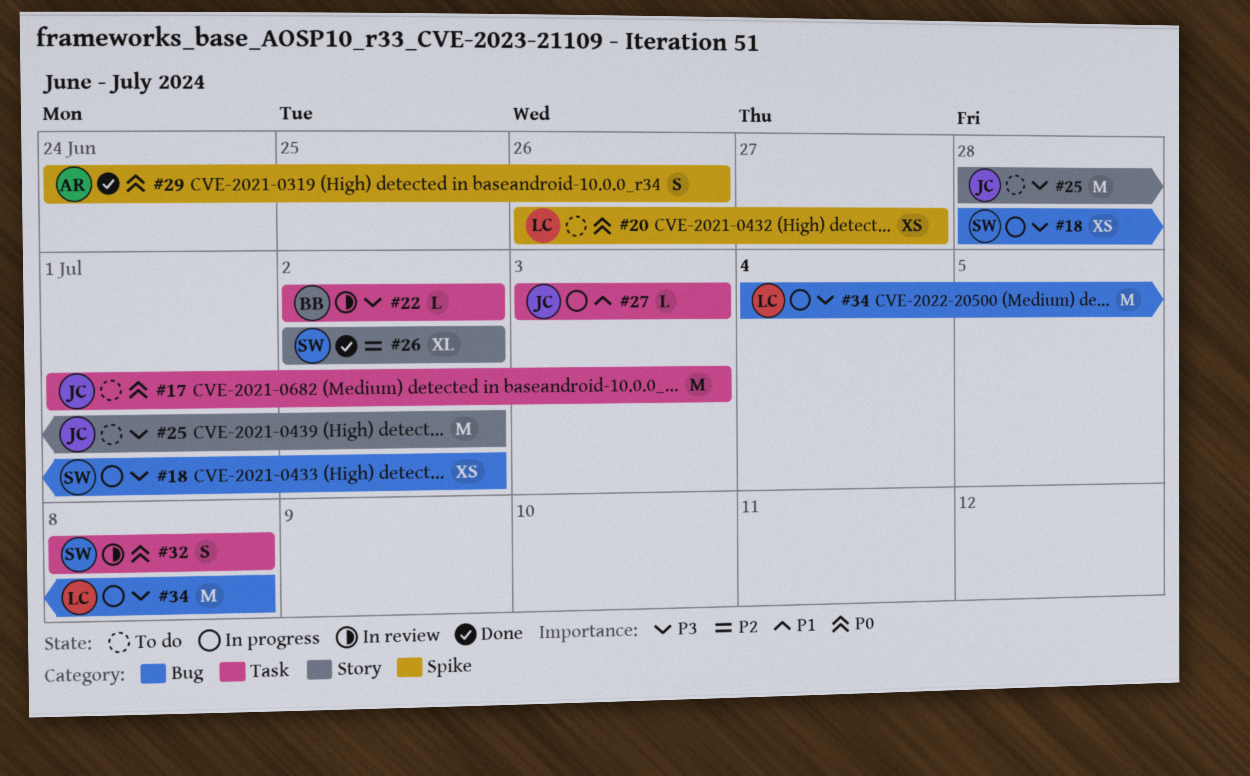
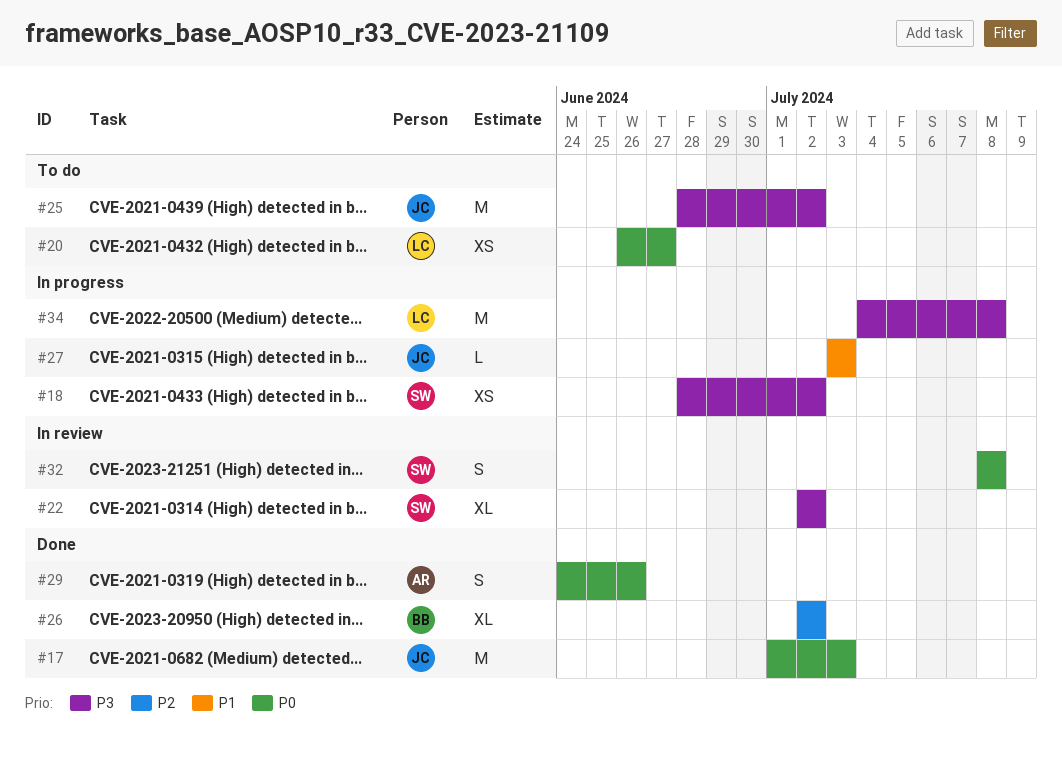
#17, status: To do -> Done
#22, owner: BB -> SW
#22, estimate: L -> XL
#26, owner: SW -> BB

